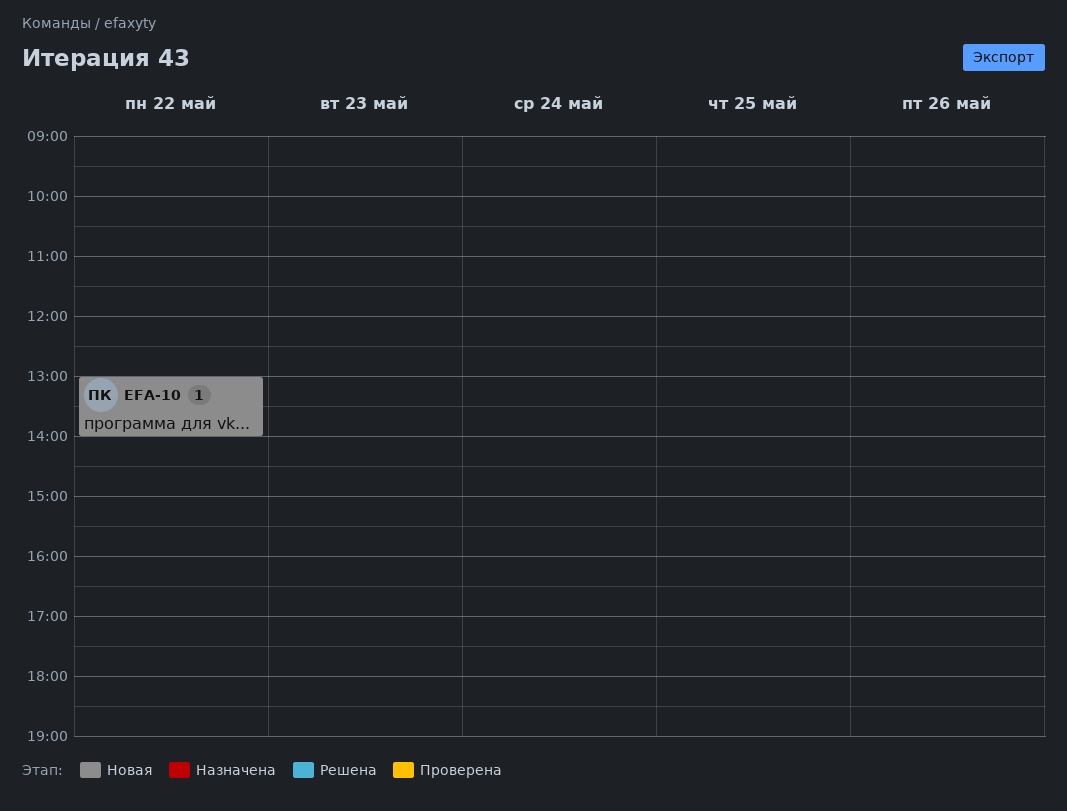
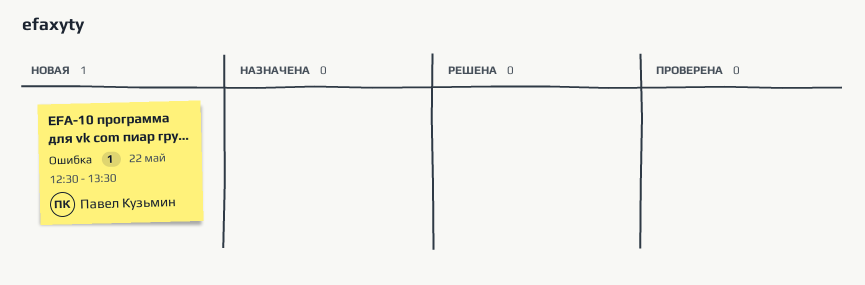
EFA-10, begins: 13:00 -> 12:30
EFA-10, ends: 14:00 -> 13:30

